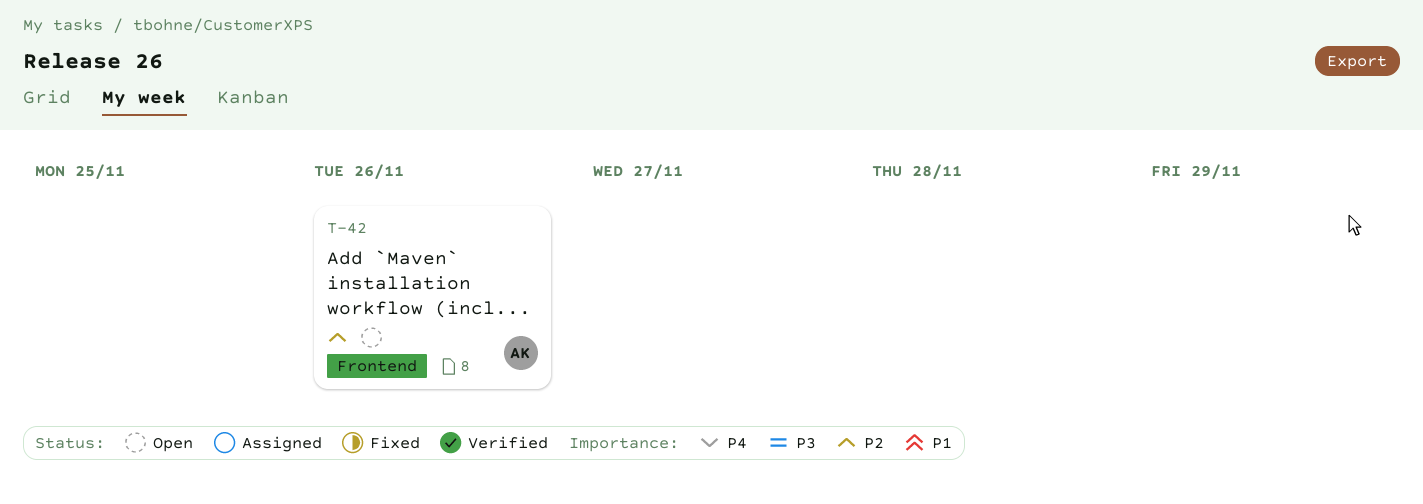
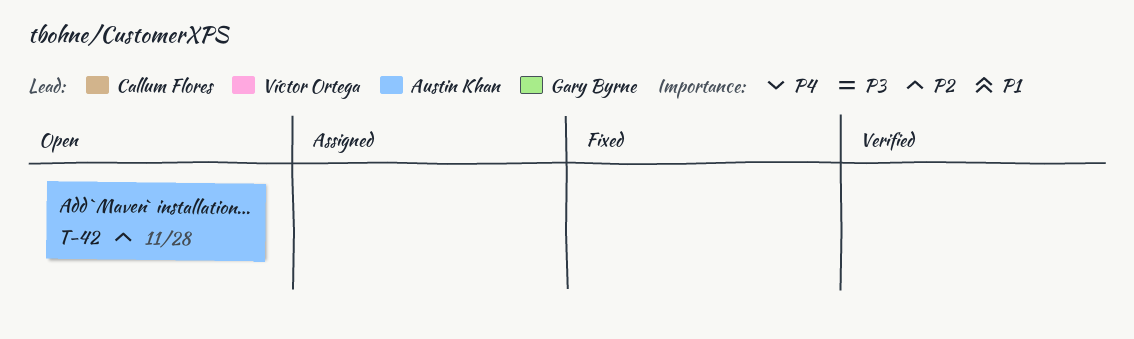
T-42, due: Nov 26 -> Nov 28

